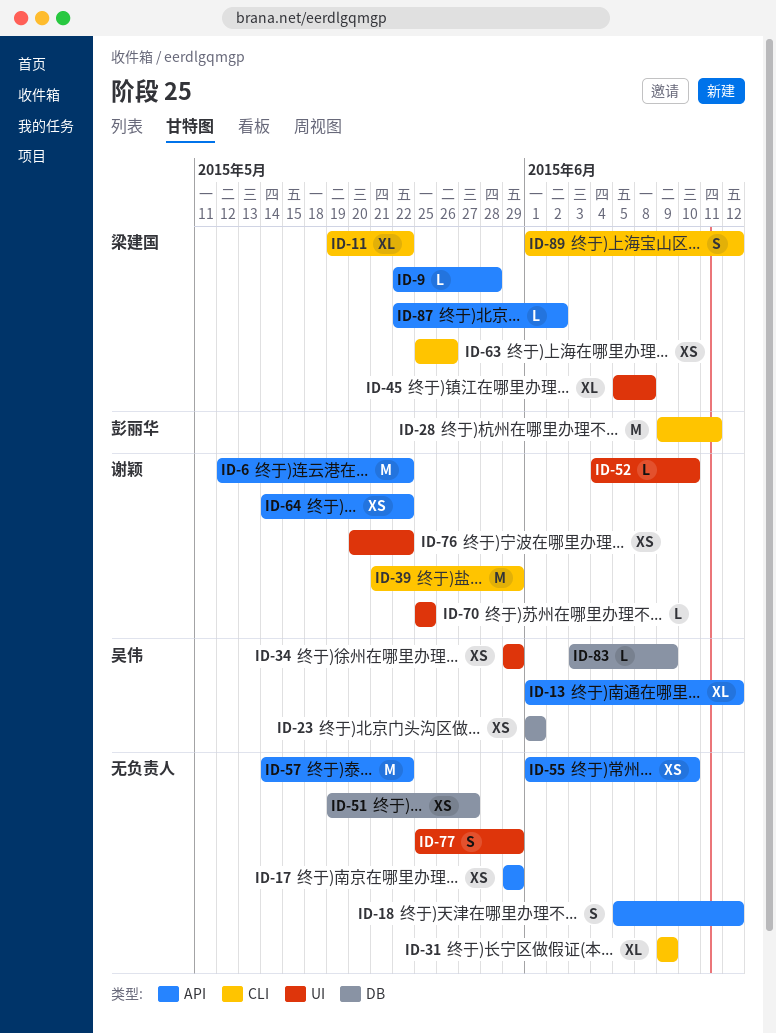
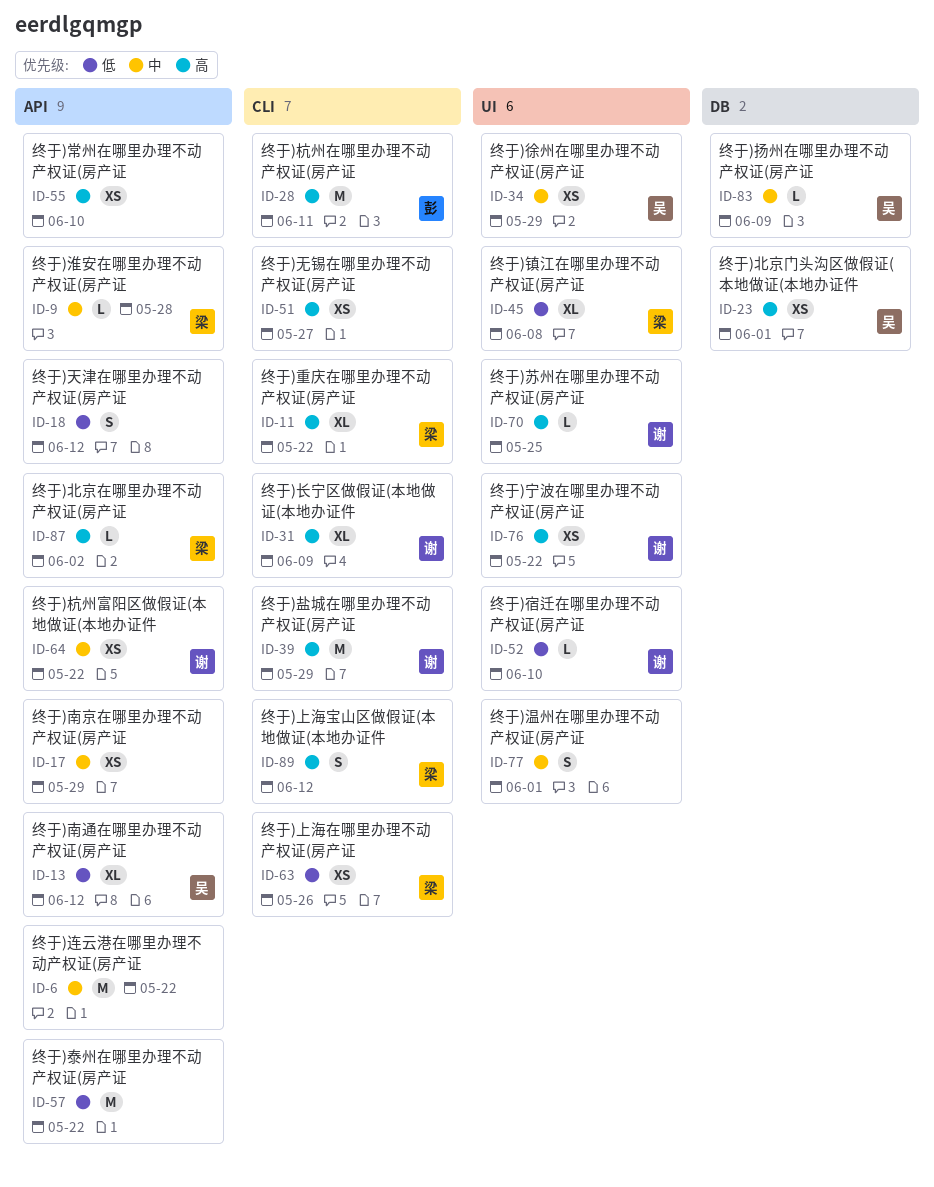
ID-6, owner: 谢颖 -> none
ID-31, owner: none -> 谢颖
ID-51, label: DB -> CLI
ID-77, due: May 29 -> Jun 1

